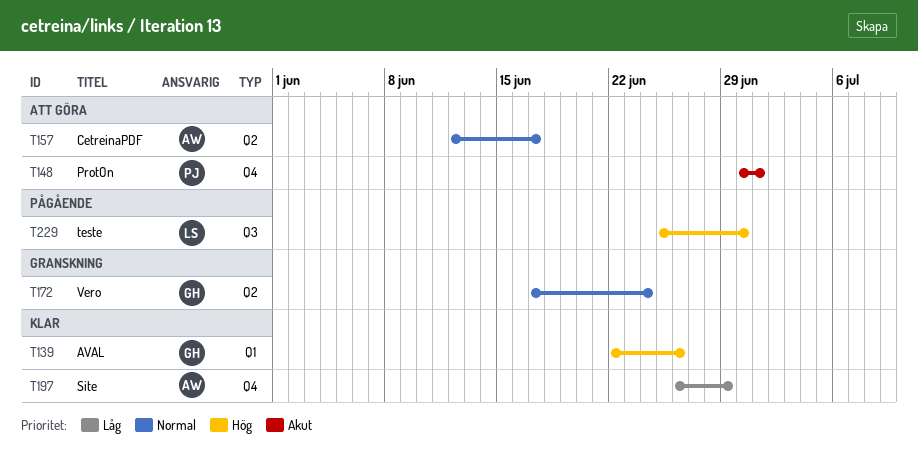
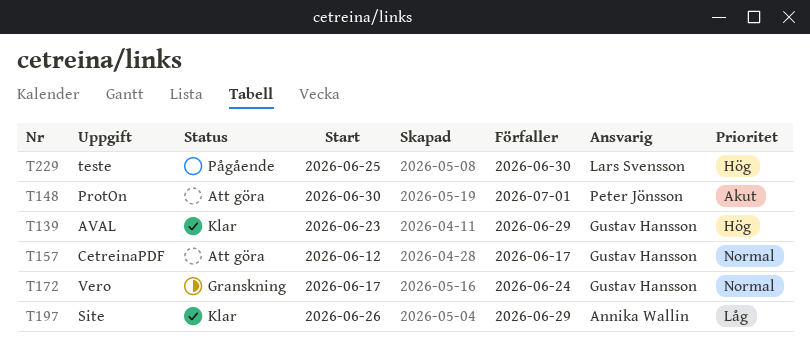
T139, start: Jun 22 -> Jun 23
T139, due: Jun 26 -> Jun 29
T157, owner: Annika Wallin -> Gustav Hansson

